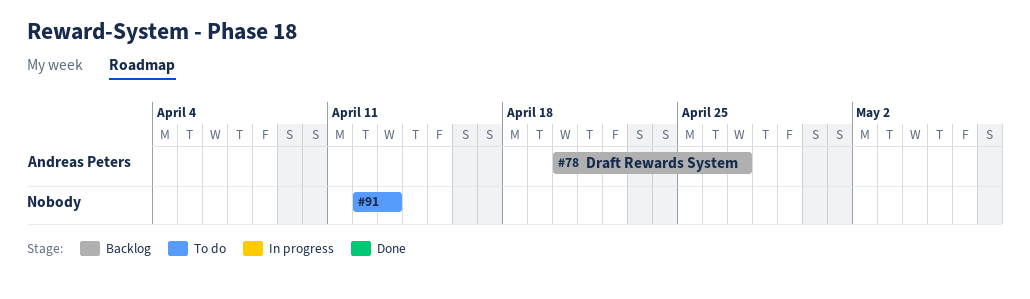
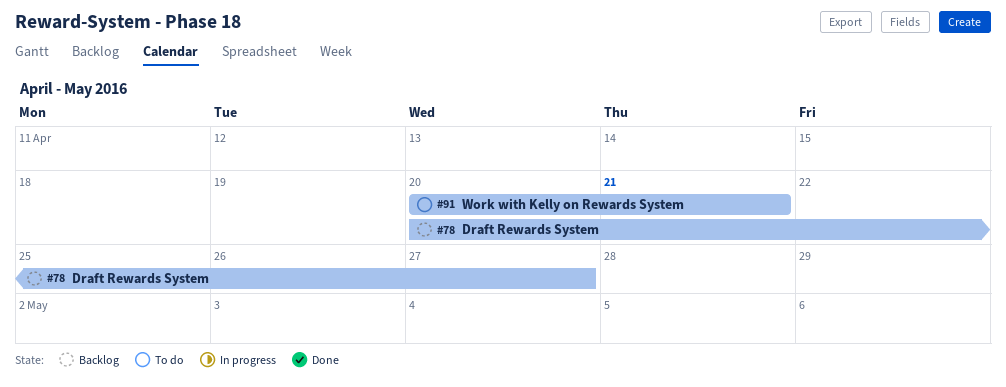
#91, start: Apr 12 -> Apr 20
#91, due: Apr 13 -> Apr 21

